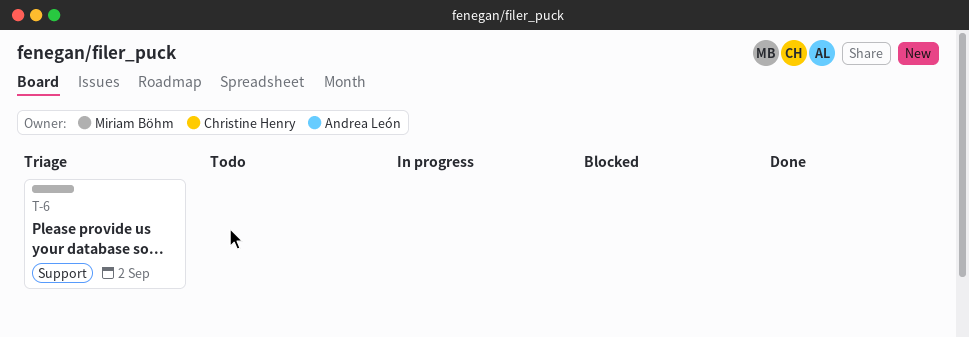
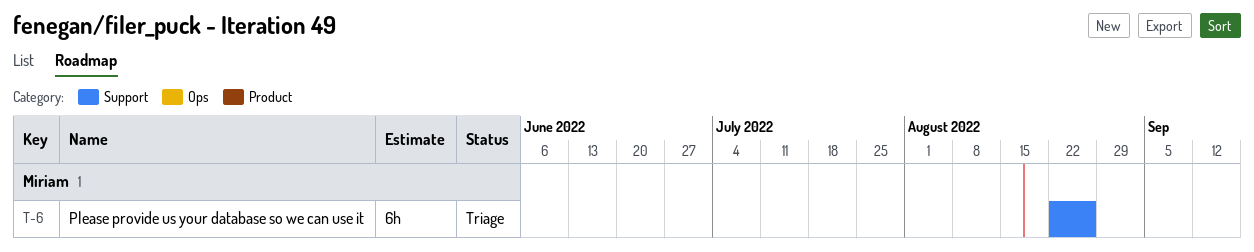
T-6, due: Sep 2 -> Aug 26

